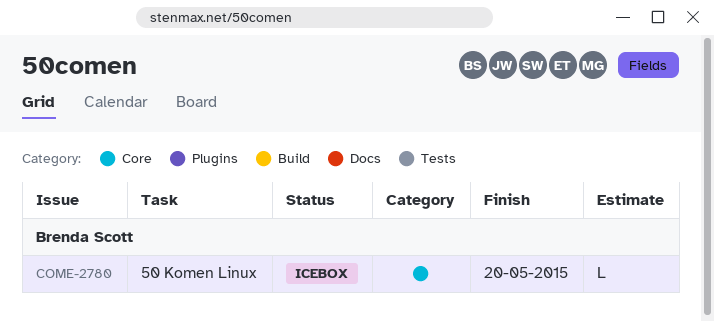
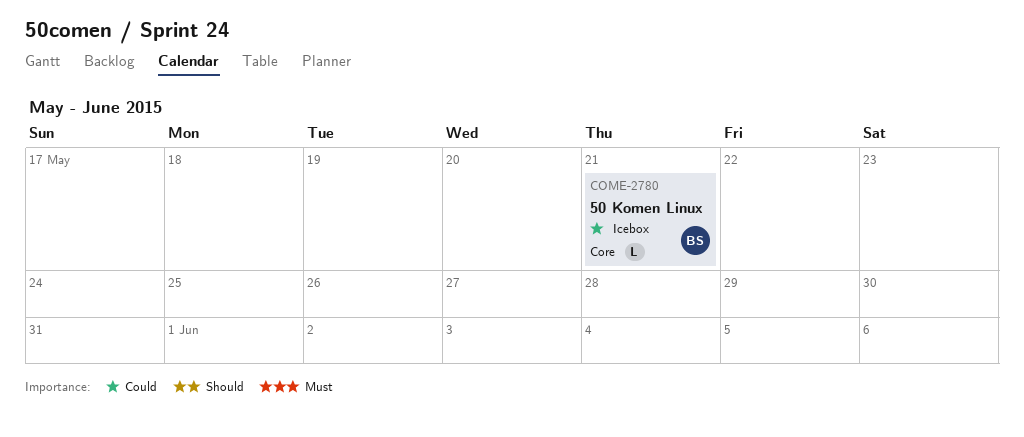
COME-2780, due: May 20 -> May 21

